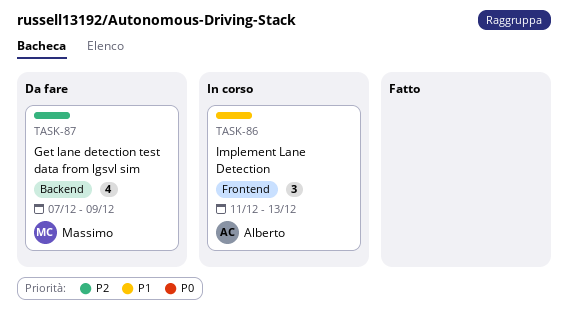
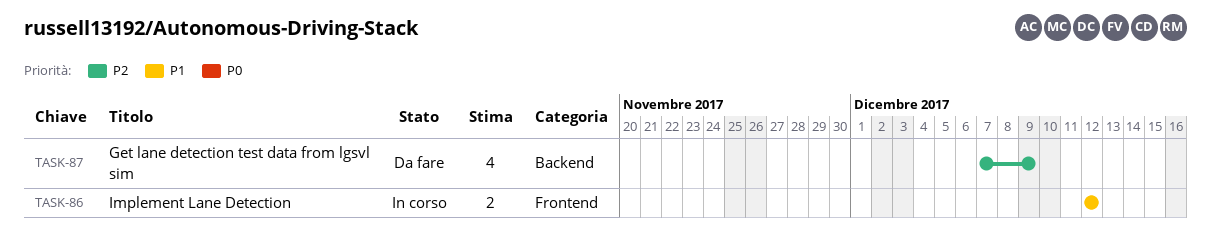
TASK-86, estimate: 3 -> 2
TASK-86, start: Dec 11 -> Dec 12
TASK-86, due: Dec 13 -> Dec 12

